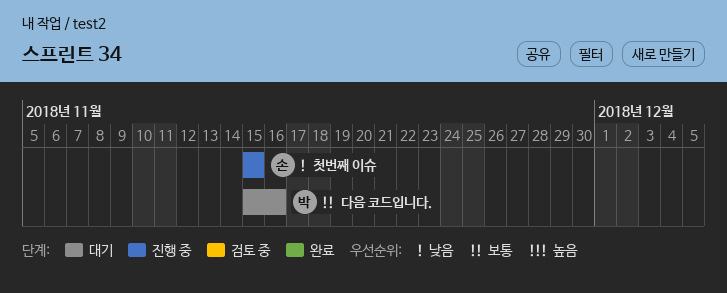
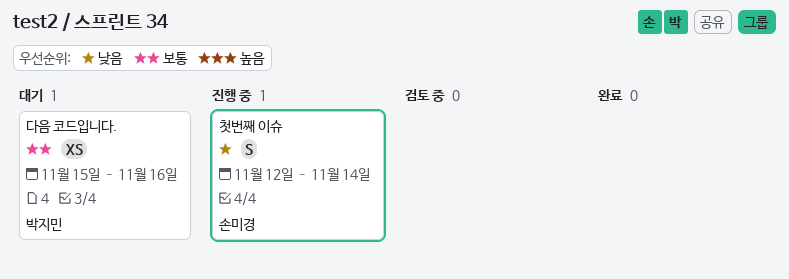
첫번째 이슈, start: Nov 15 -> Nov 12
첫번째 이슈, due: Nov 15 -> Nov 14

